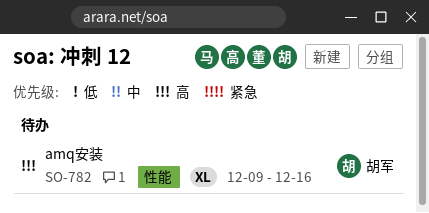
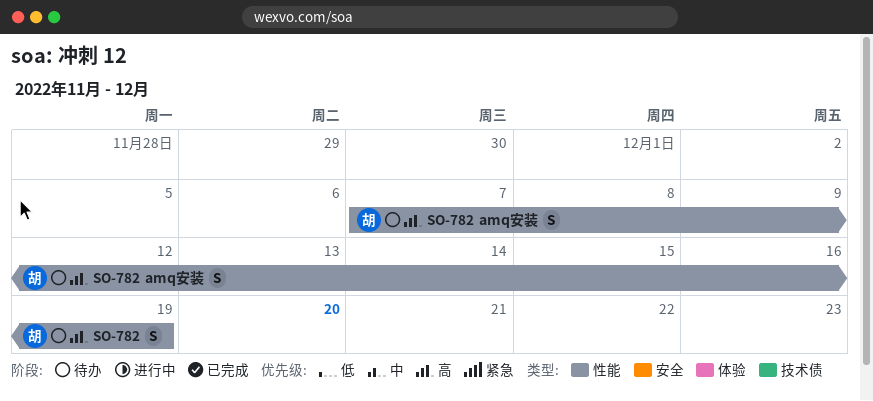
SO-782, estimate: XL -> S
SO-782, start: Dec 9 -> Dec 7
SO-782, due: Dec 16 -> Dec 19

